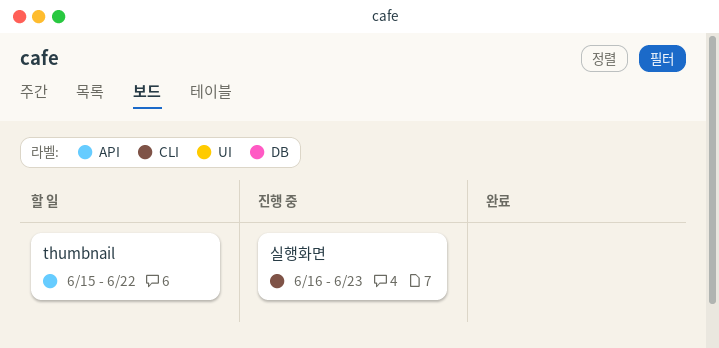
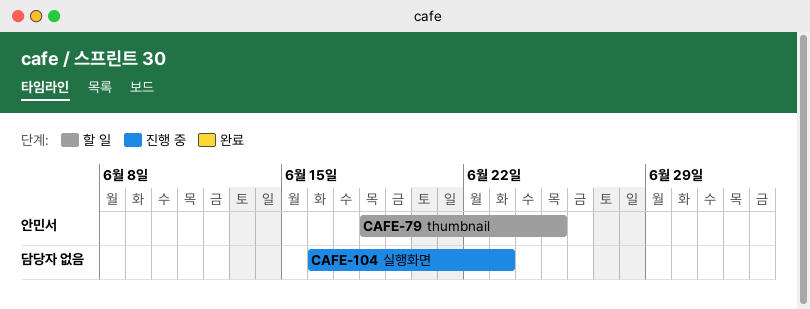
thumbnail, start: Jun 15 -> Jun 18
thumbnail, due: Jun 22 -> Jun 25

